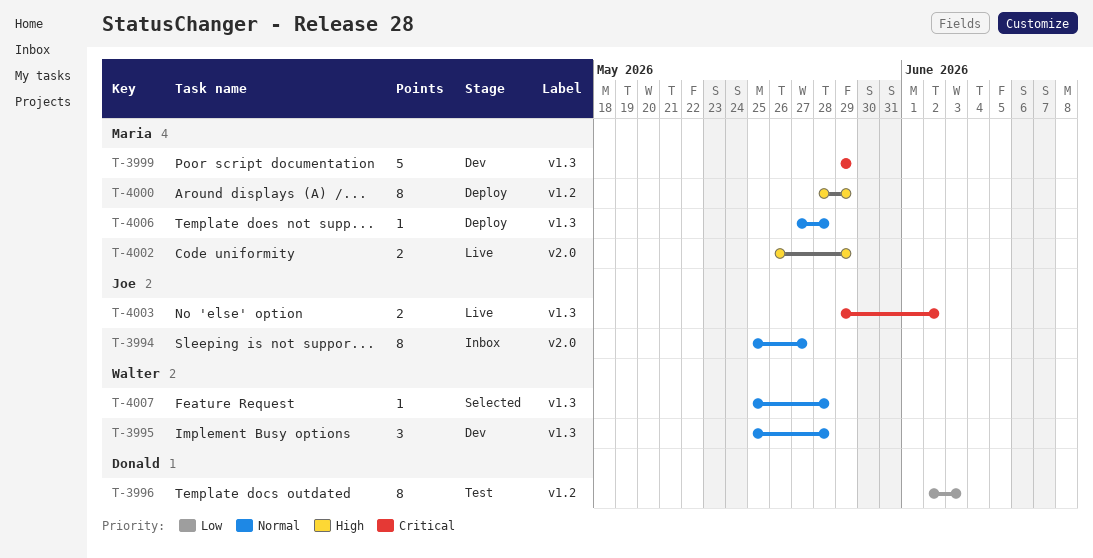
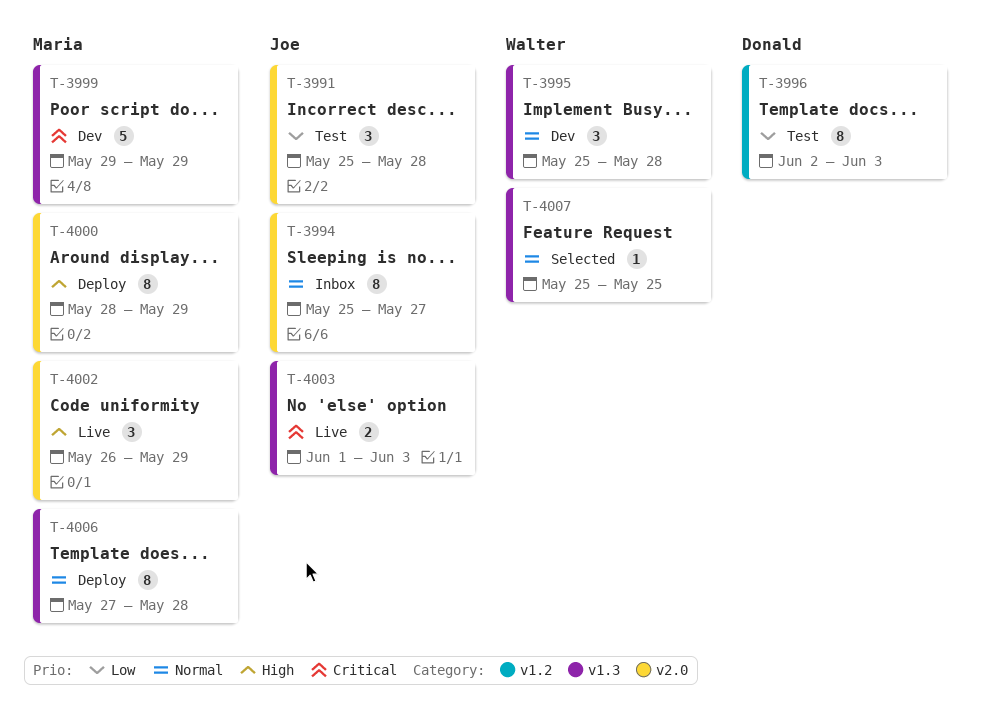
T-3991: none -> present
T-4000, label: v1.2 -> v2.0
T-4002, estimate: 2 -> 3
T-4003, start: May 29 -> Jun 1
T-4003, due: Jun 2 -> Jun 3
T-4006, estimate: 1 -> 8
T-4007, due: May 28 -> May 25

